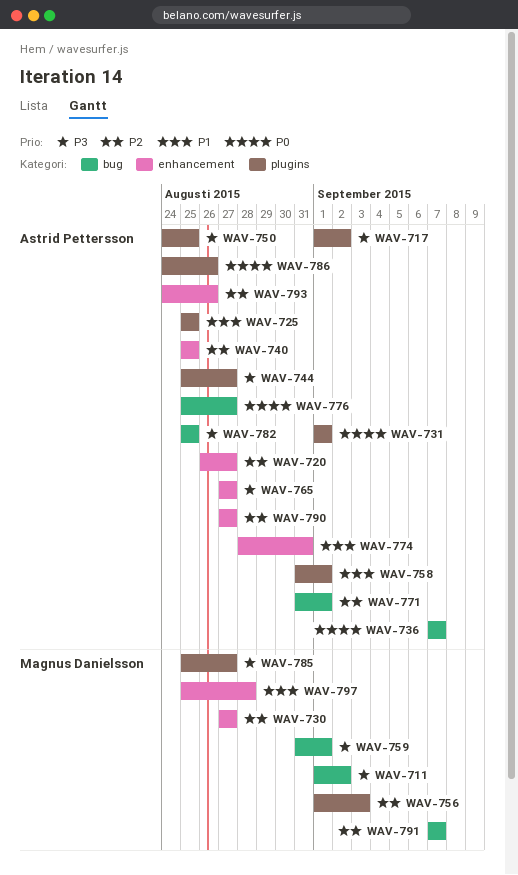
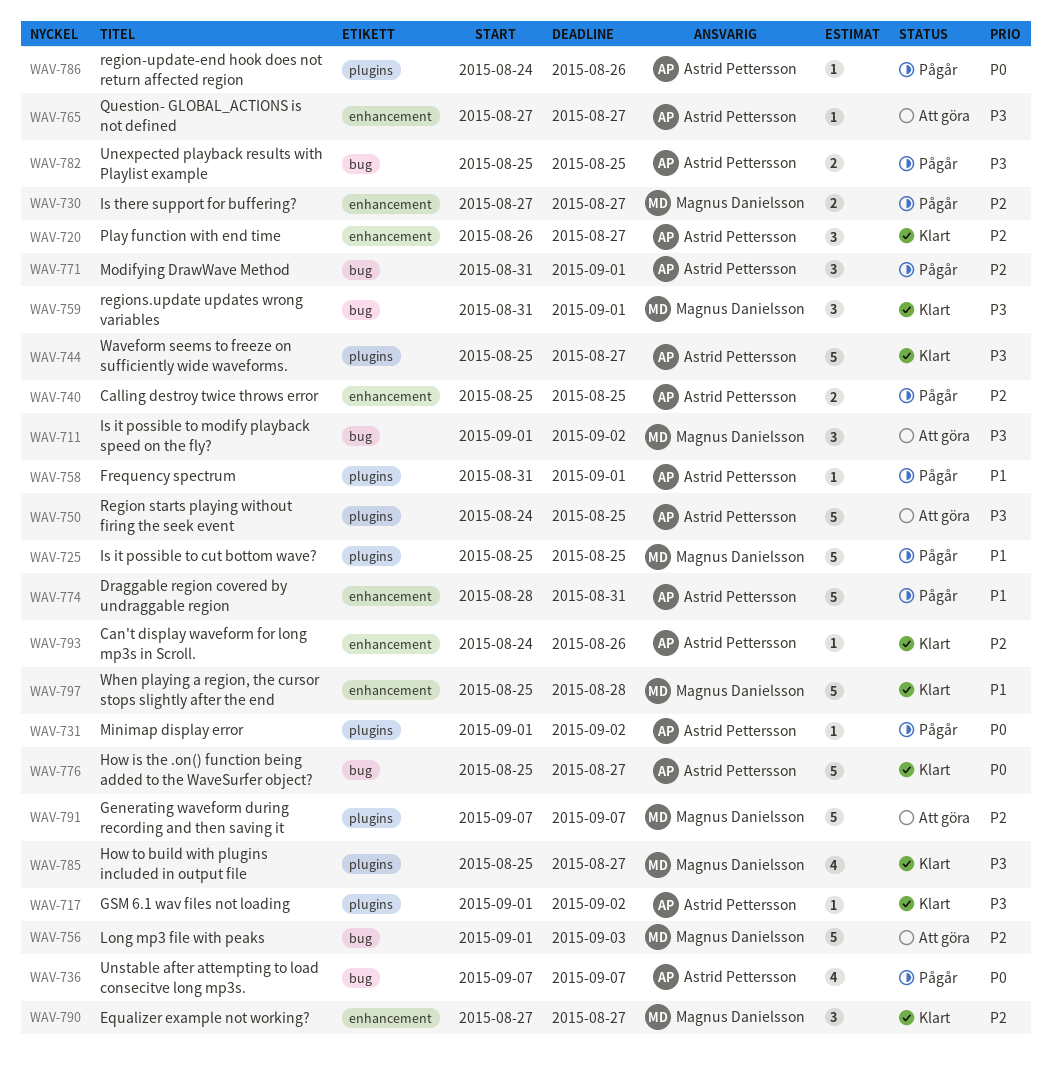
WAV-725, owner: Astrid Pettersson -> Magnus Danielsson
WAV-731, due: Sep 1 -> Sep 2
WAV-756, label: plugins -> bug
WAV-790, owner: Astrid Pettersson -> Magnus Danielsson
WAV-791, label: bug -> plugins

